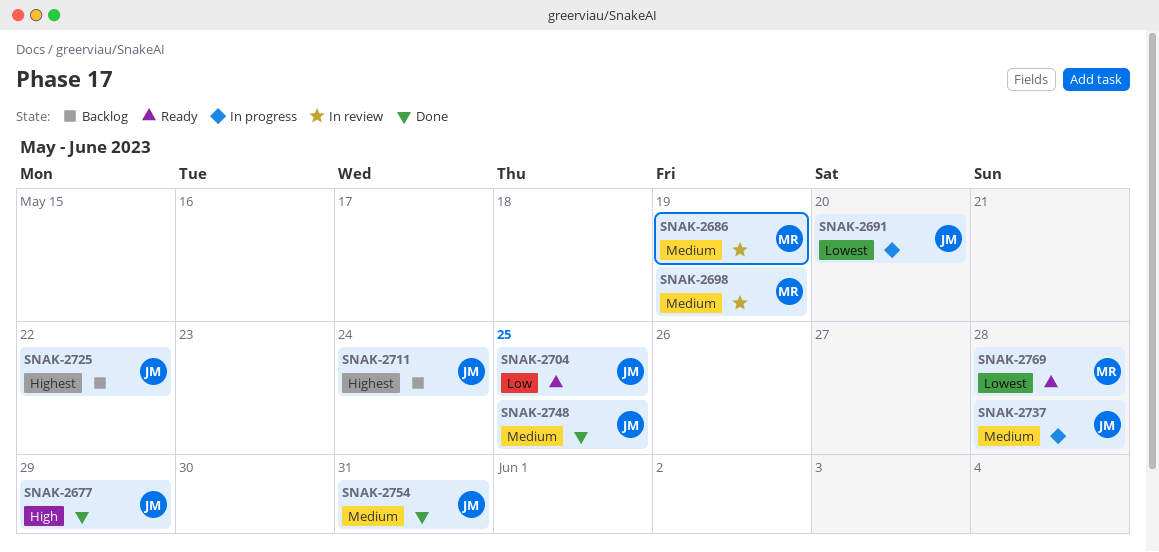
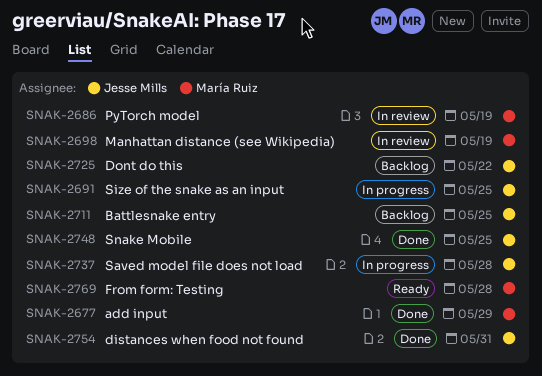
SNAK-2677, owner: Jesse Mills -> María Ruiz
SNAK-2691, due: May 20 -> May 25
SNAK-2704: present -> none
SNAK-2711, due: May 24 -> May 25

